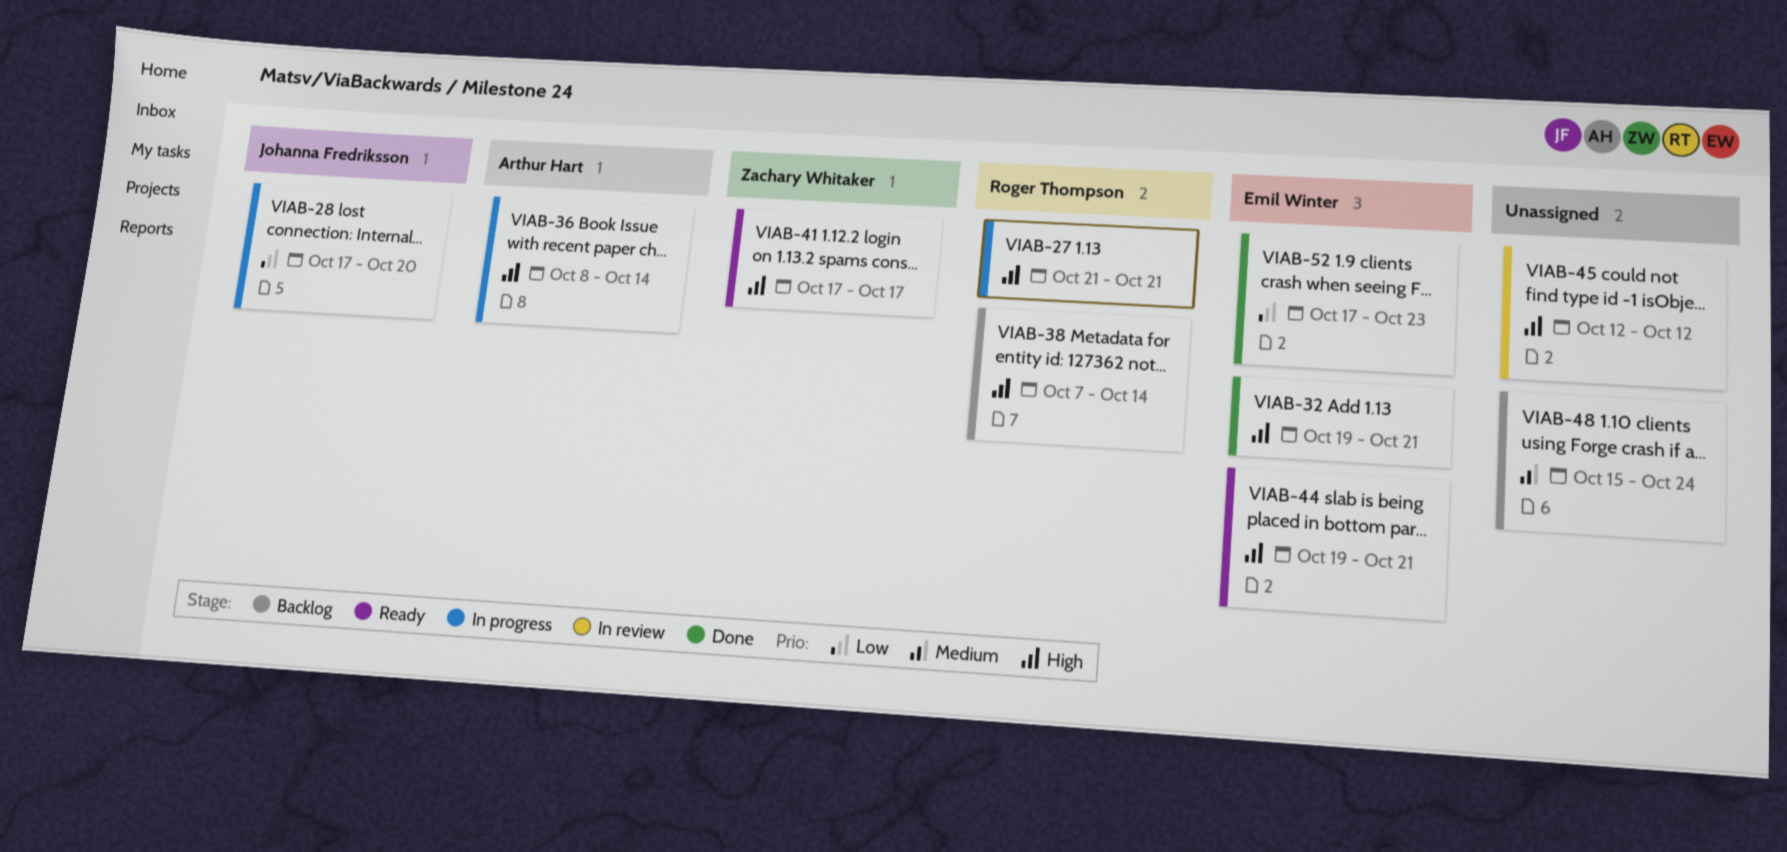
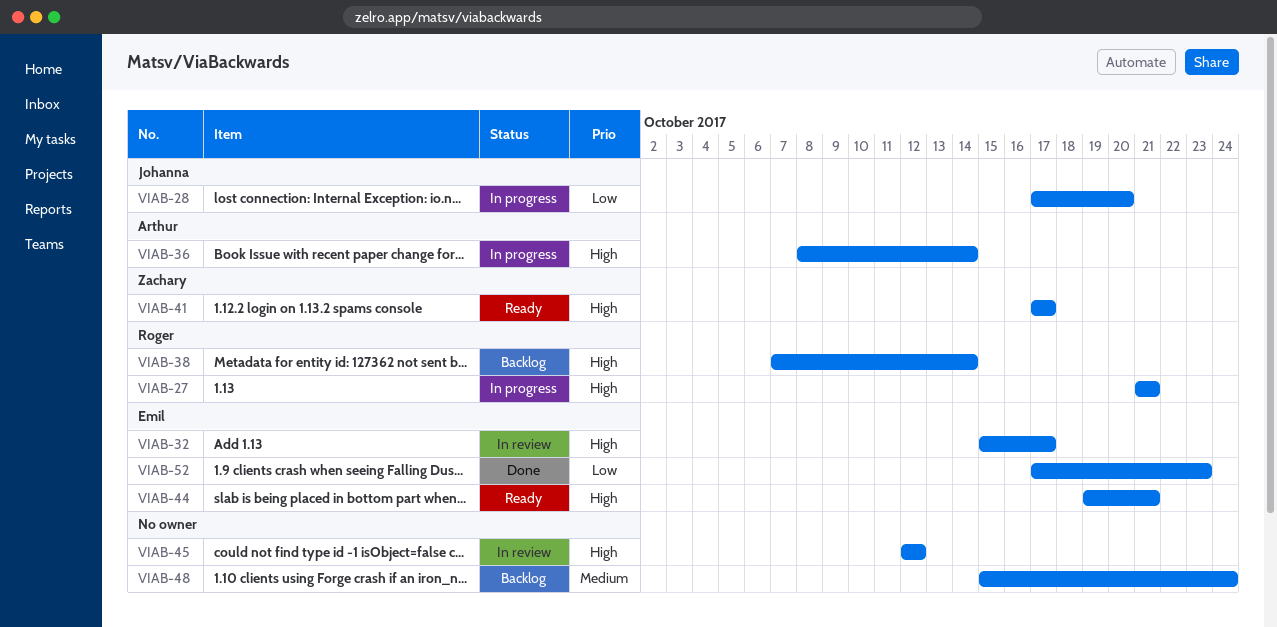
VIAB-32, status: Done -> In review
VIAB-32, start: Oct 19 -> Oct 15
VIAB-32, due: Oct 21 -> Oct 17

